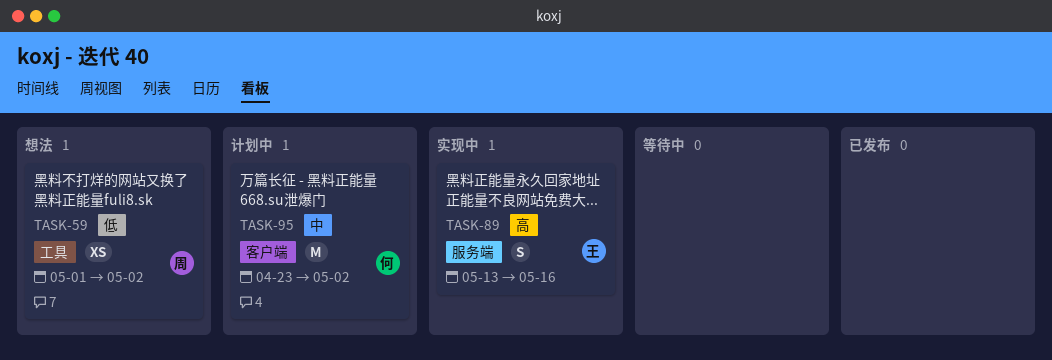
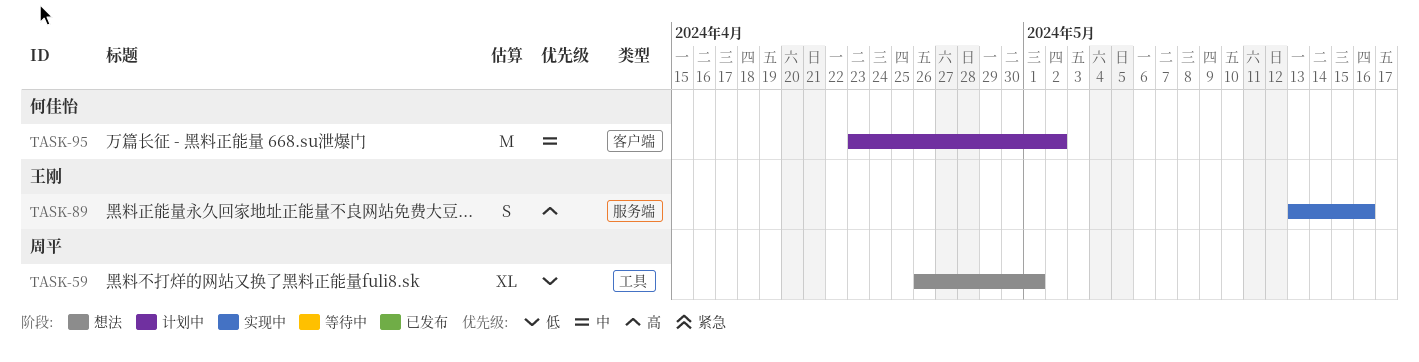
TASK-59, estimate: XS -> XL
TASK-59, start: May 1 -> Apr 26
TASK-59, due: May 2 -> May 1

